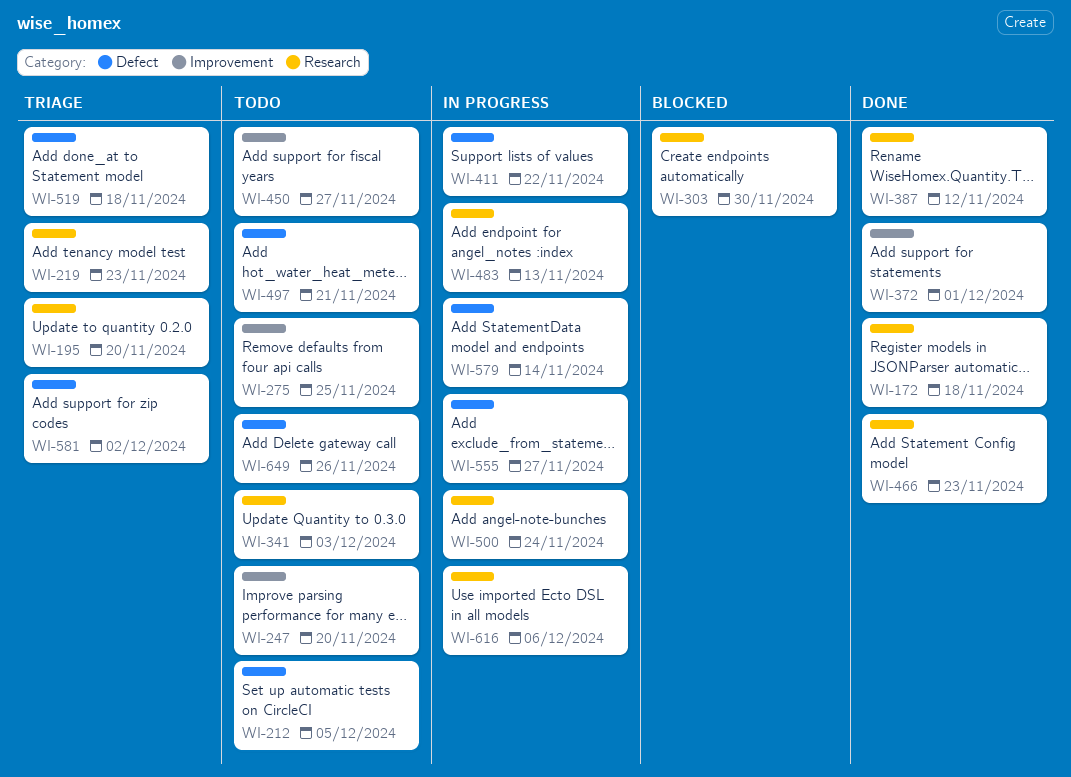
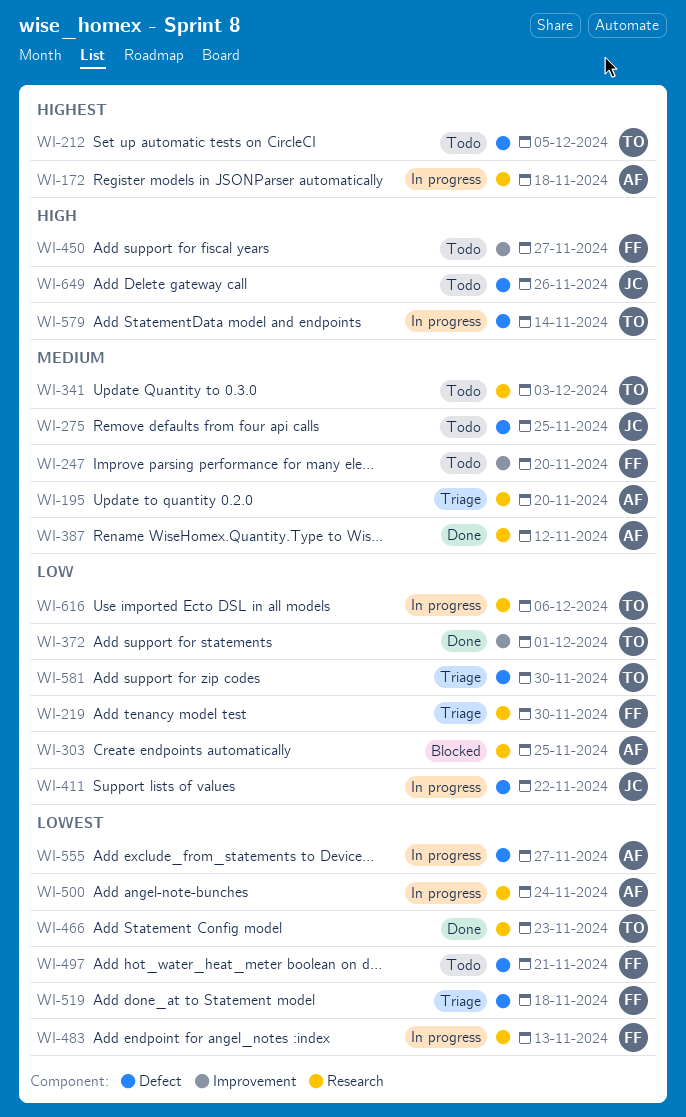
WI-172, status: Done -> In progress
WI-219, due: Nov 23 -> Nov 30
WI-275, label: Improvement -> Defect
WI-303, due: Nov 30 -> Nov 25
WI-581, due: Dec 2 -> Nov 30

